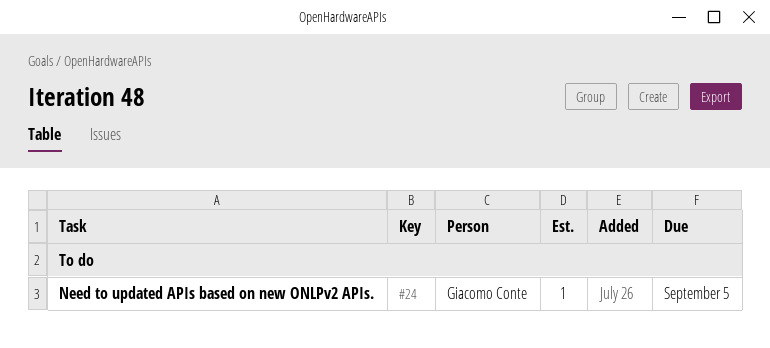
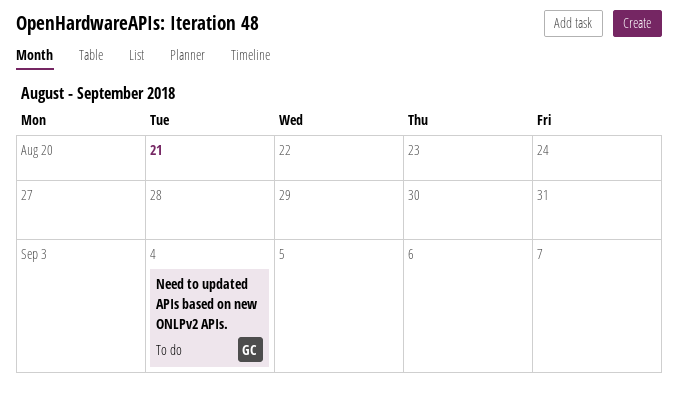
Need to updated APIs based on new ONLPv2 APIs., due: Sep 5 -> Sep 4

